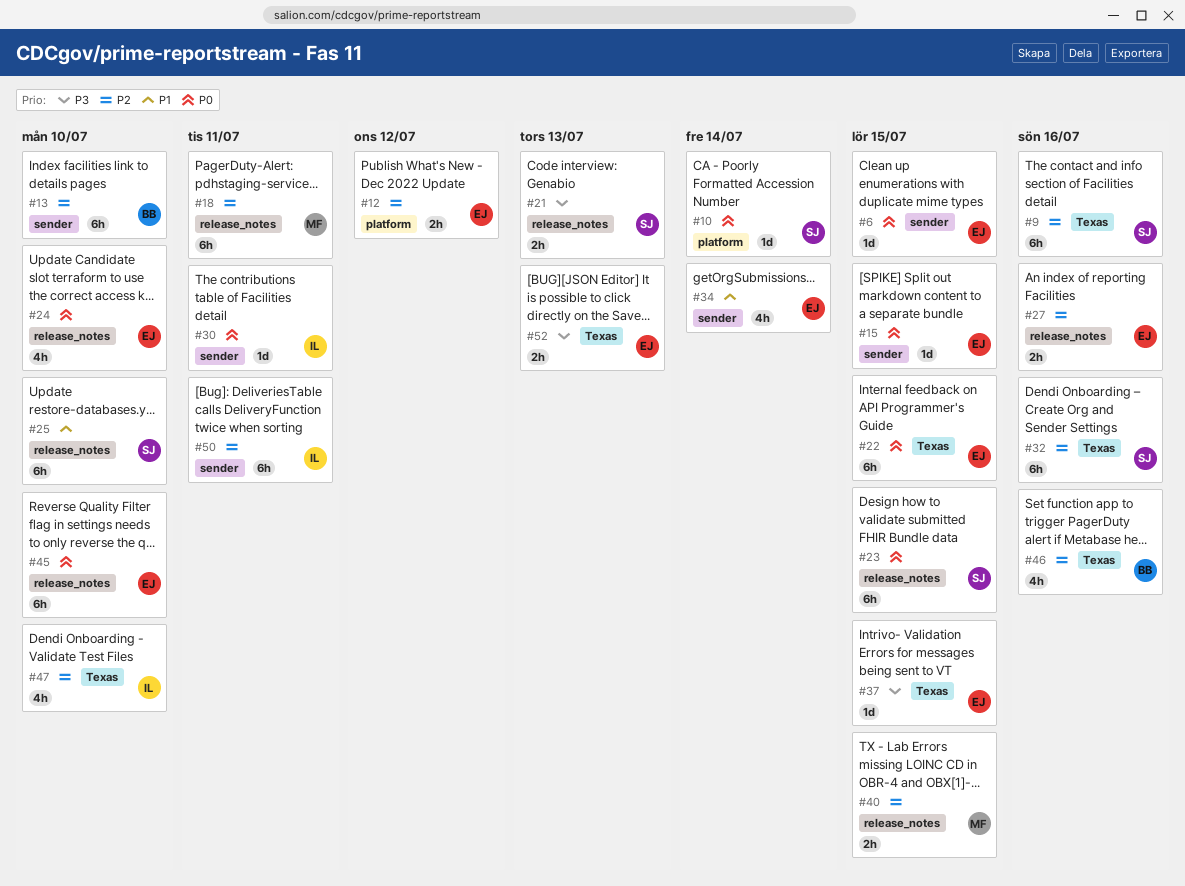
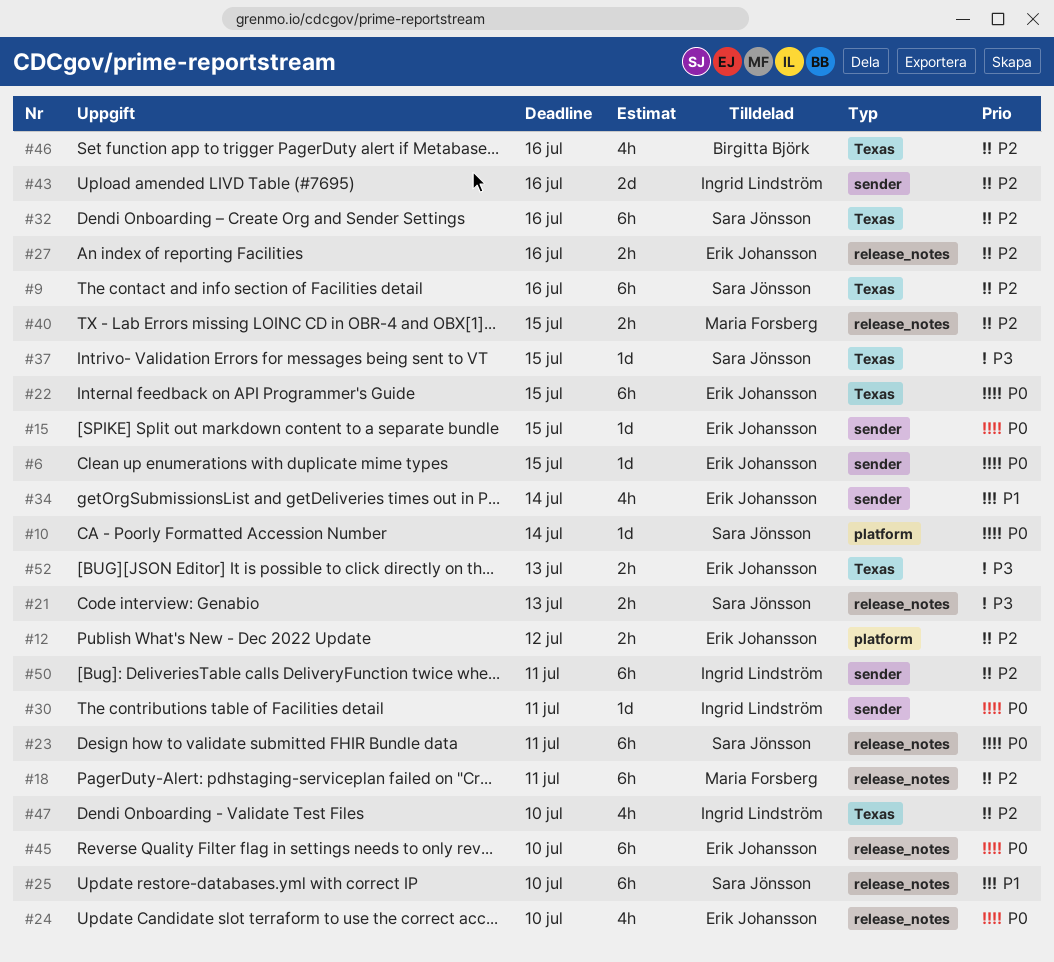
#13: present -> none
#23, due: Jul 15 -> Jul 11
#37, owner: Erik Johansson -> Sara Jönsson
#43: none -> present

